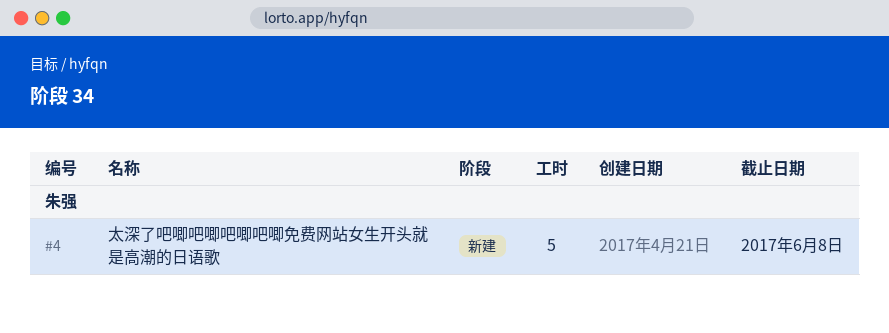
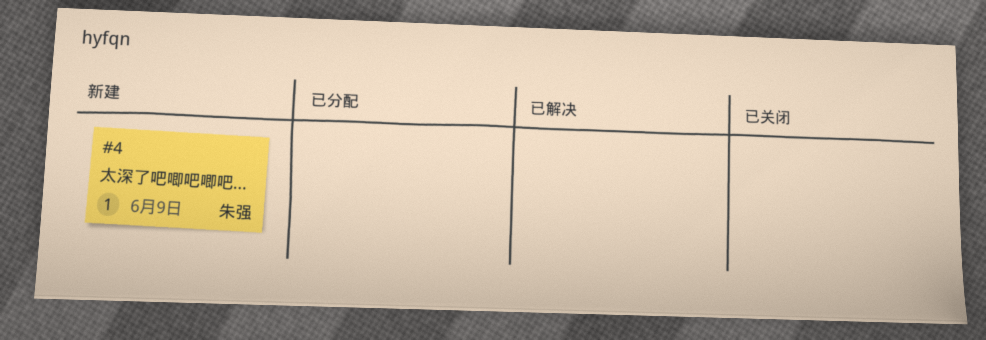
#4, estimate: 5 -> 1
#4, due: Jun 8 -> Jun 9

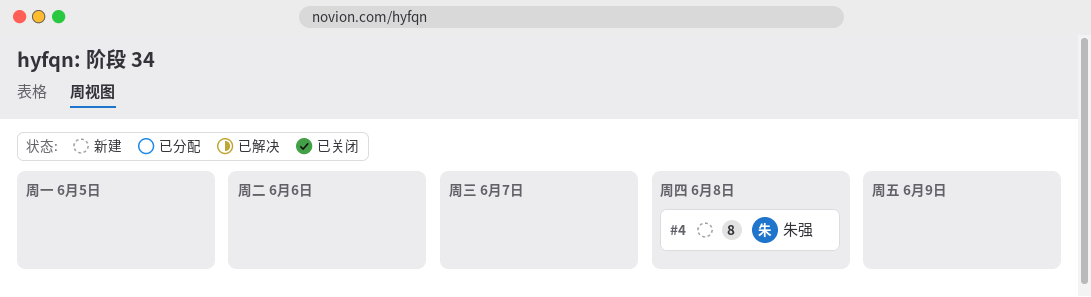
#4, estimate: 1 -> 8
#4, due: Jun 9 -> Jun 8

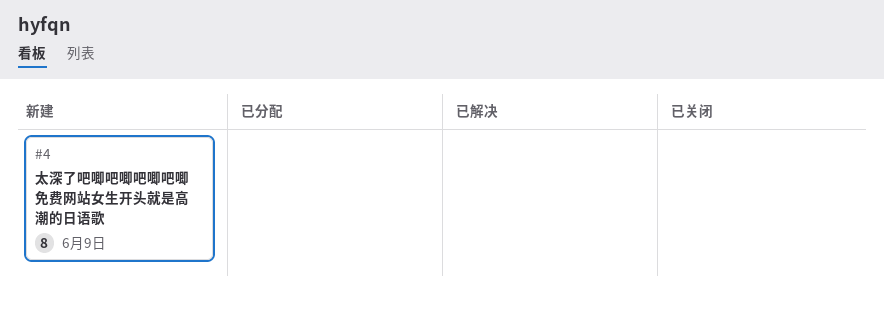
#4, due: Jun 8 -> Jun 9

